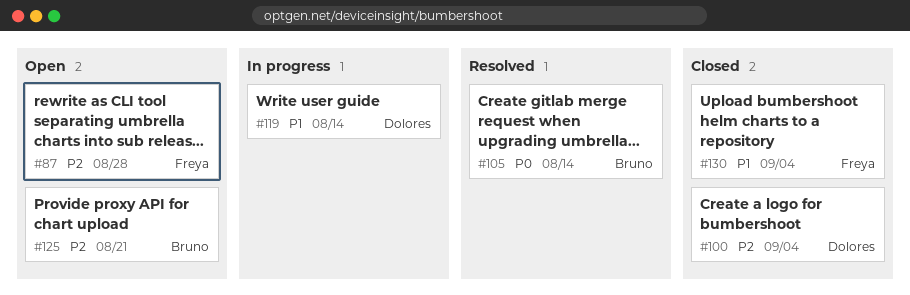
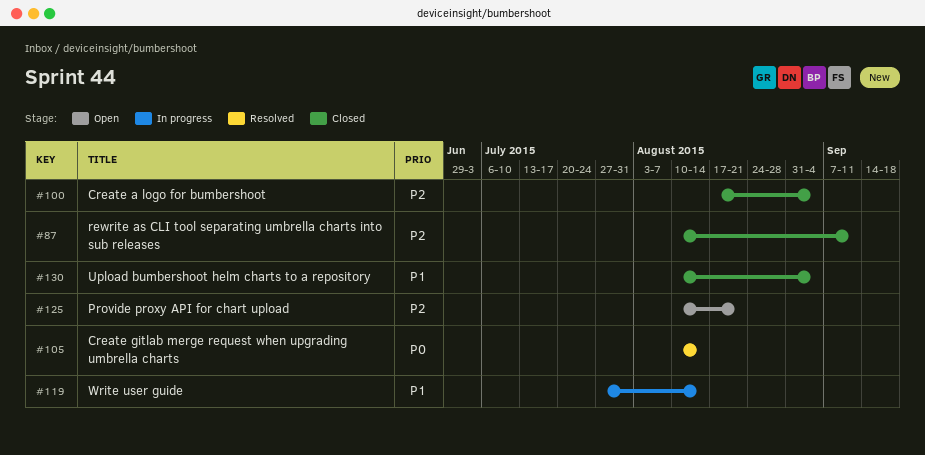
#87, status: Open -> Closed
#87, due: Aug 28 -> Sep 11

